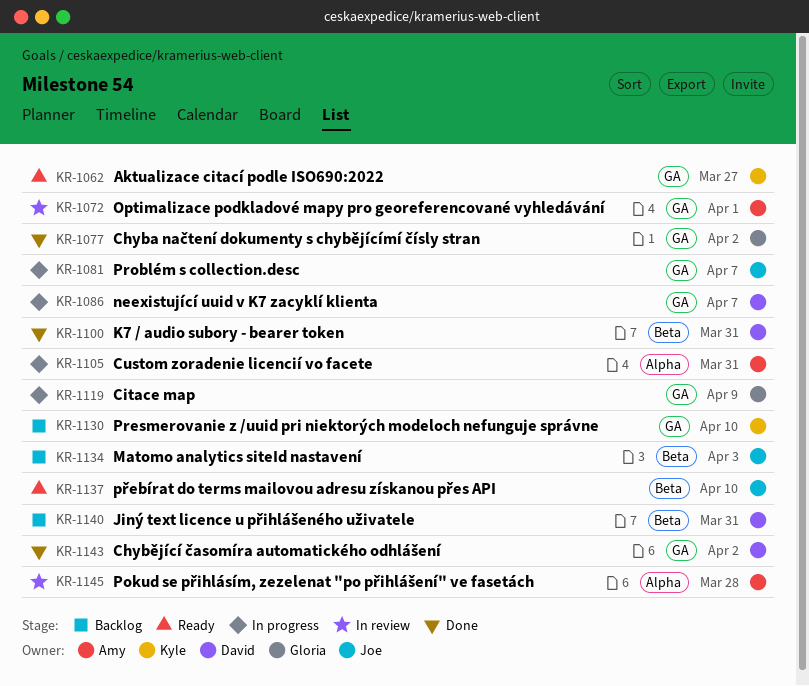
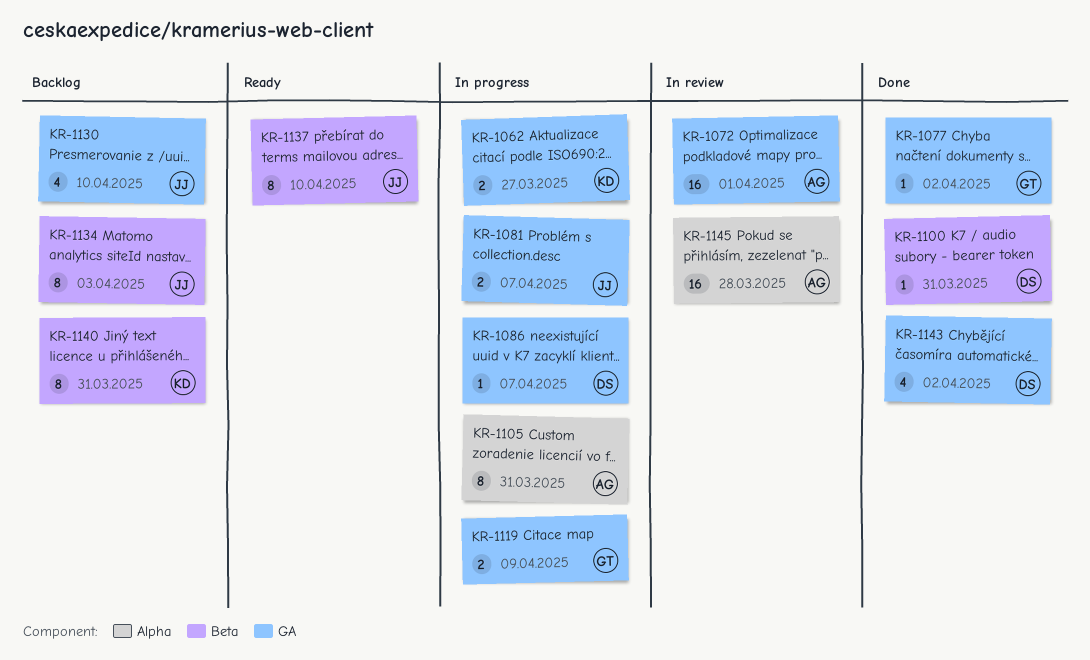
KR-1062, status: Ready -> In progress
KR-1130, owner: Kyle -> Joe
KR-1140, owner: David -> Kyle

